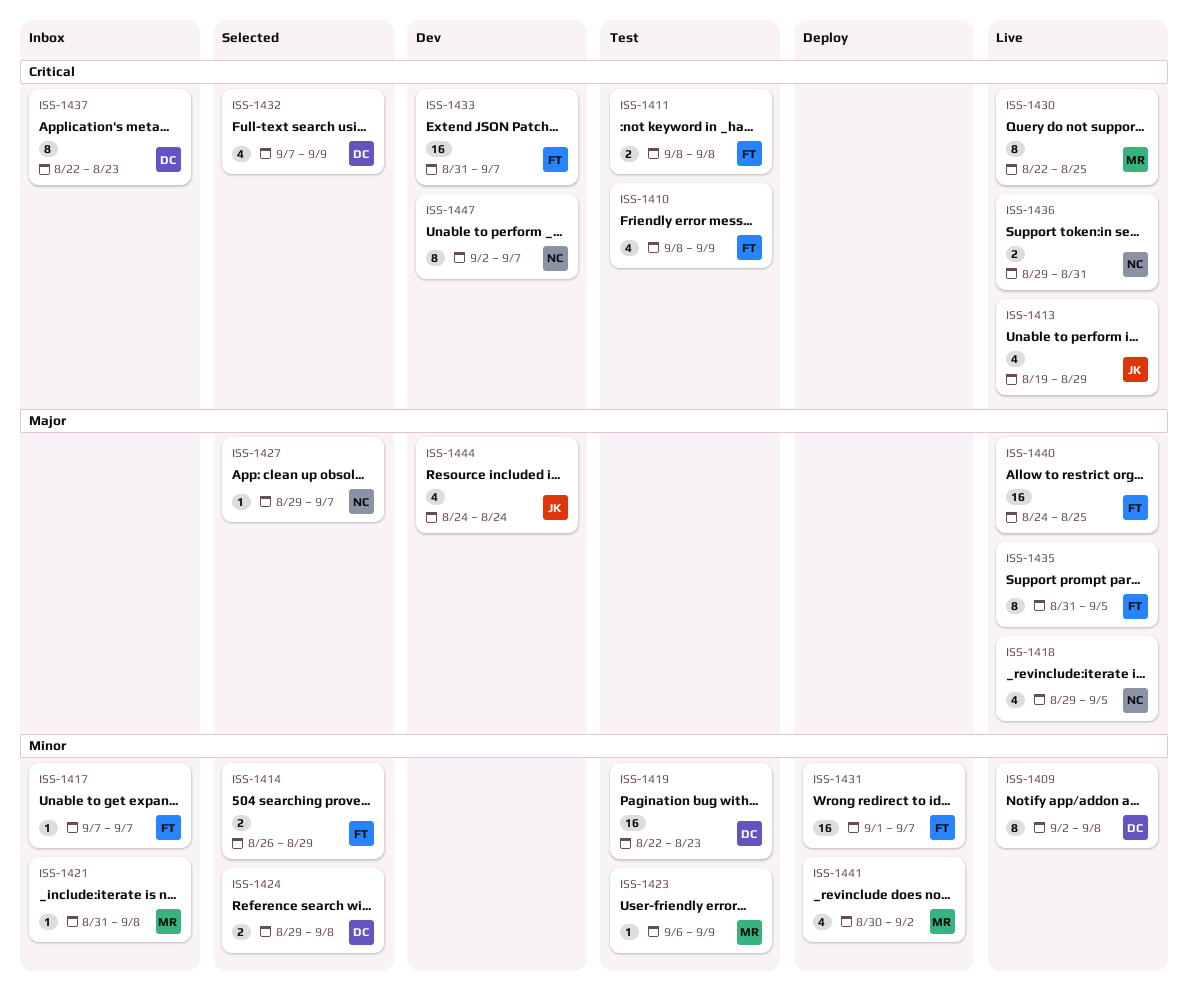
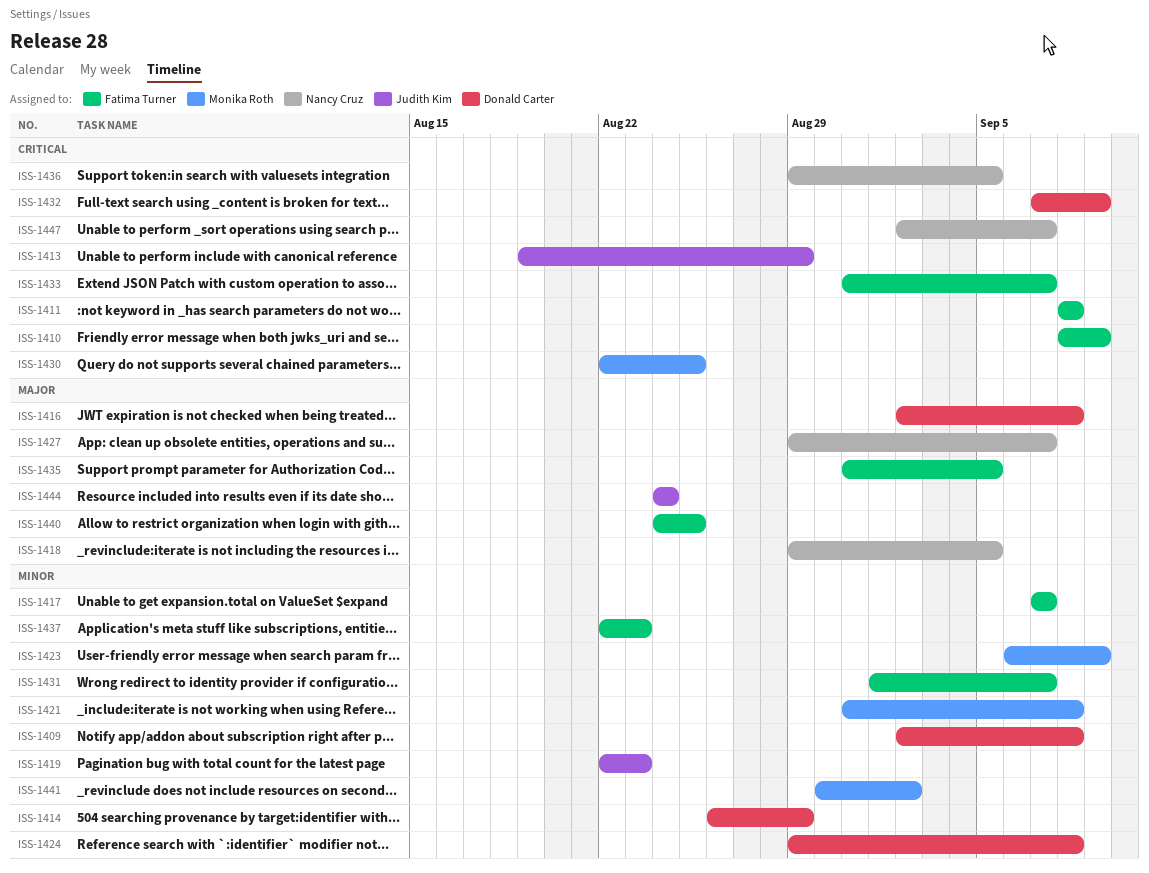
ISS-1414, owner: Fatima Turner -> Donald Carter
ISS-1416: none -> present
ISS-1419, owner: Donald Carter -> Judith Kim
ISS-1436, due: Aug 31 -> Sep 5
ISS-1437, owner: Donald Carter -> Fatima Turner
ISS-1437, priority: Critical -> Minor

